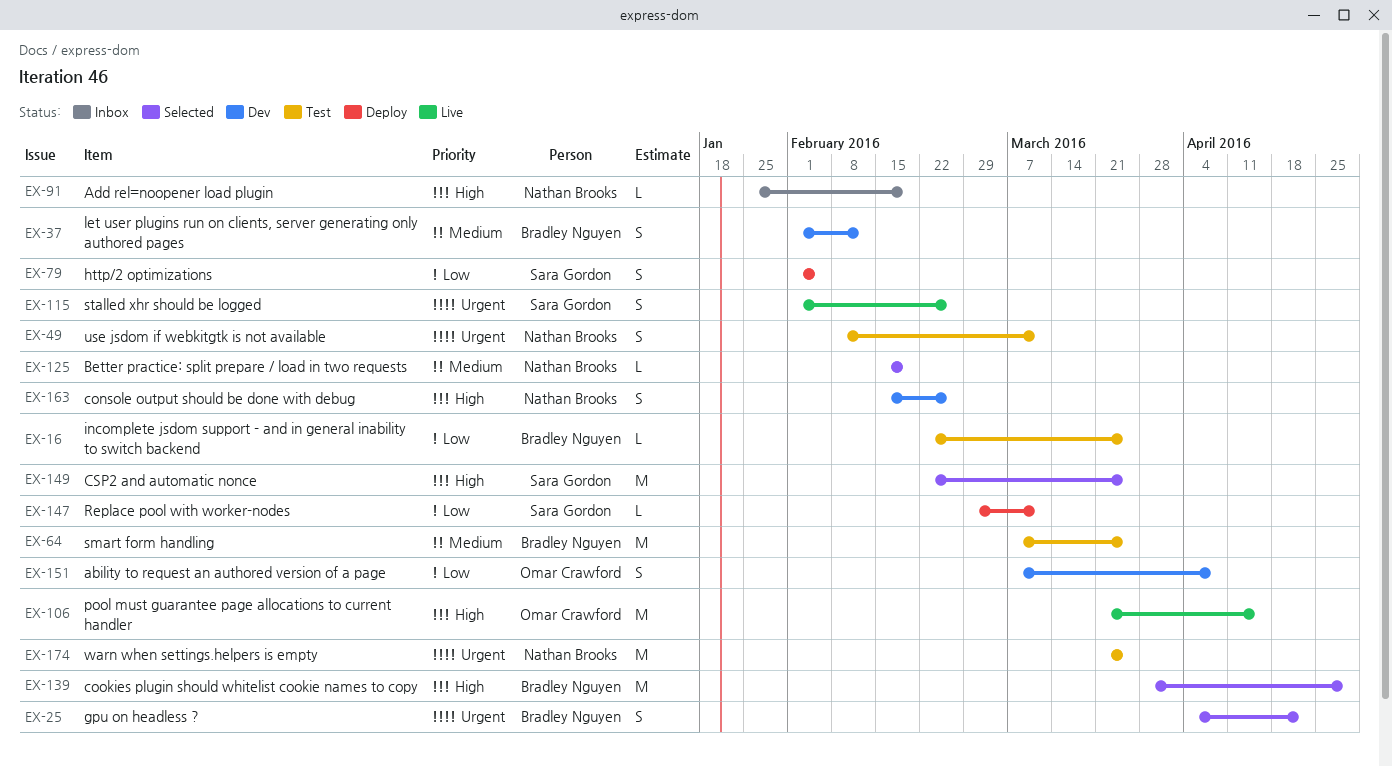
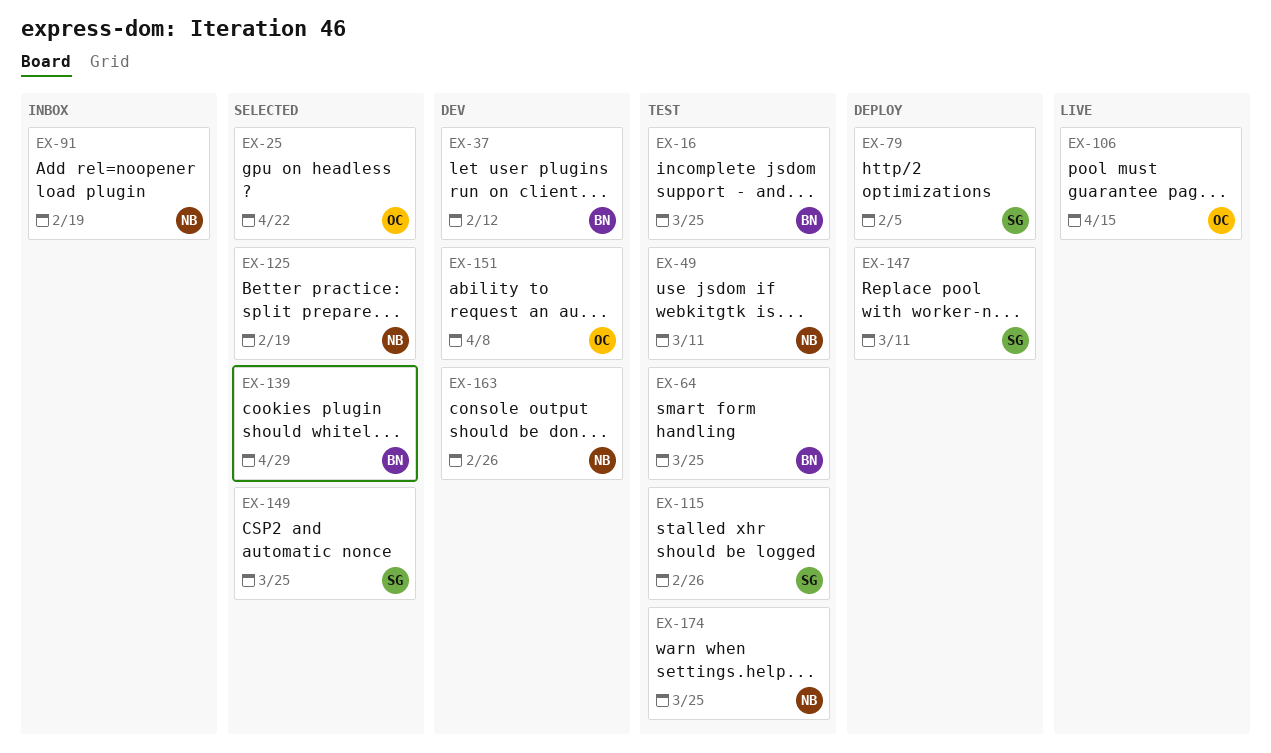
EX-25, owner: Bradley Nguyen -> Omar Crawford
EX-115, status: Live -> Test

